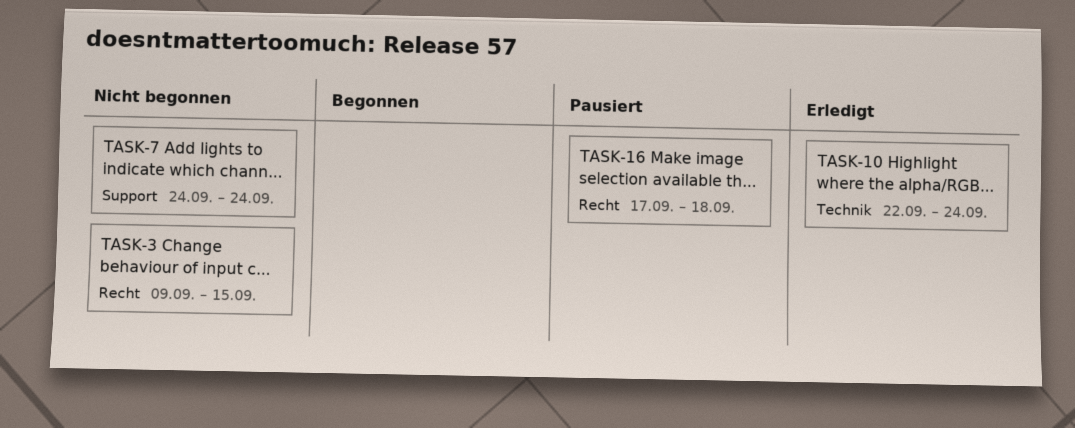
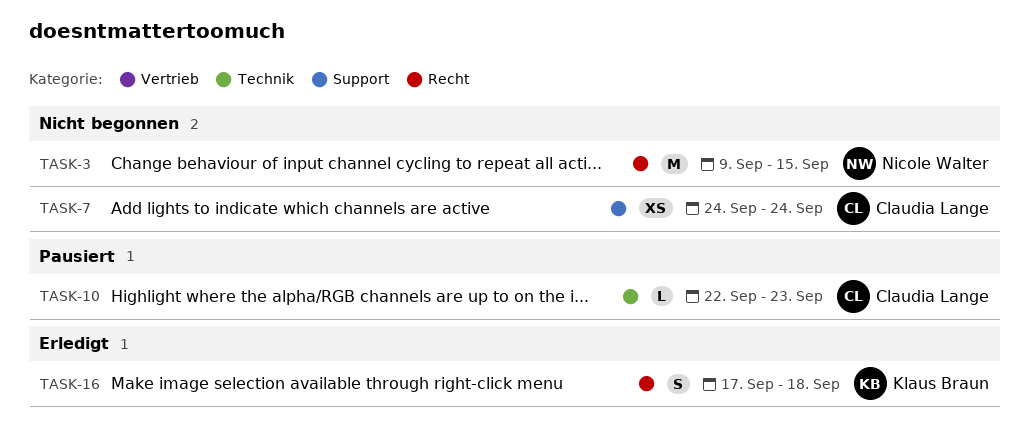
TASK-10, status: Erledigt -> Pausiert
TASK-10, due: Sep 24 -> Sep 23
TASK-16, status: Pausiert -> Erledigt

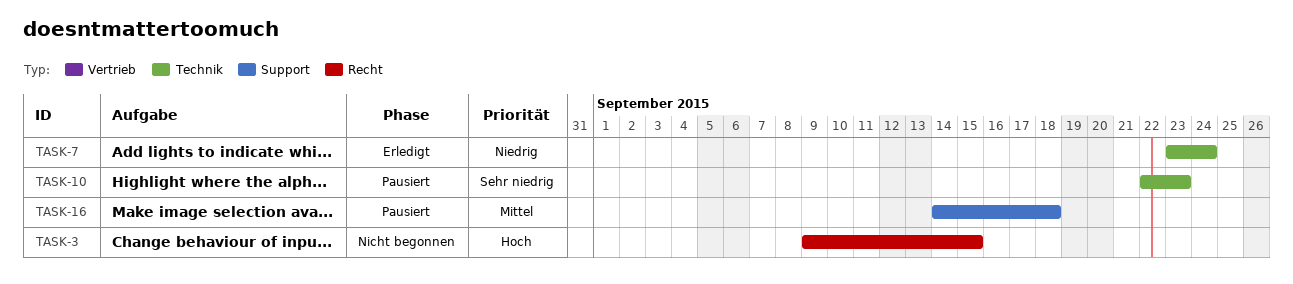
TASK-7, status: Nicht begonnen -> Erledigt
TASK-7, label: Support -> Technik
TASK-7, start: Sep 24 -> Sep 23
TASK-16, status: Erledigt -> Pausiert
TASK-16, label: Recht -> Support
TASK-16, start: Sep 17 -> Sep 14

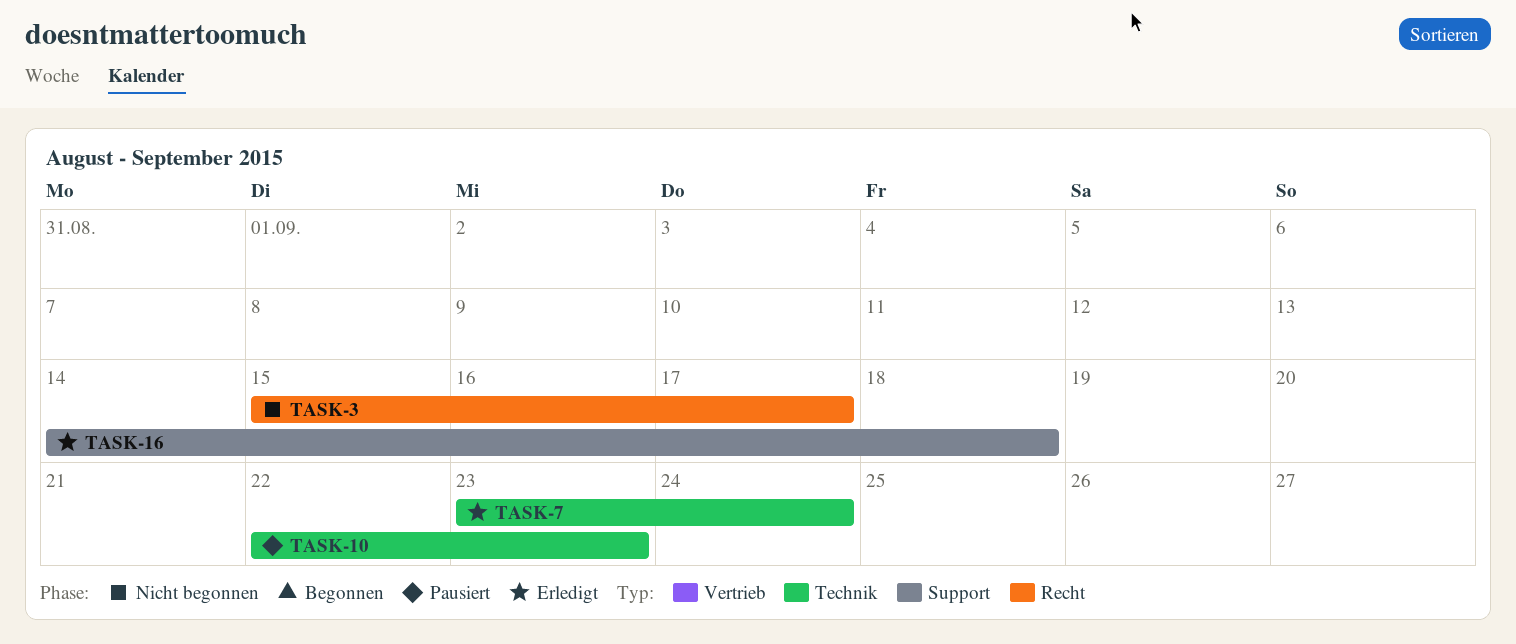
TASK-3, start: Sep 9 -> Sep 15
TASK-3, due: Sep 15 -> Sep 17
TASK-16, status: Pausiert -> Erledigt

